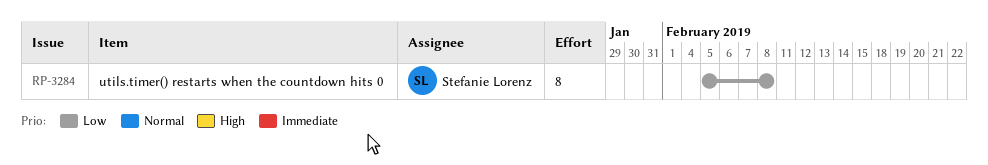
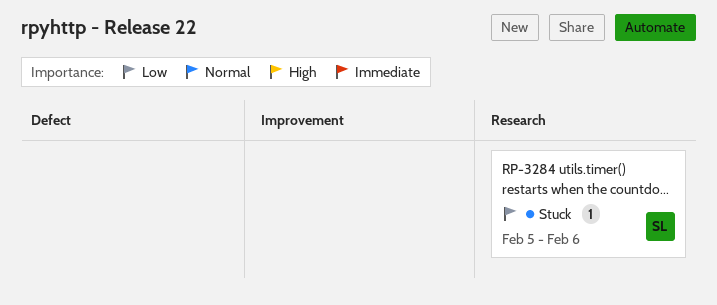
RP-3284, estimate: 8 -> 1
RP-3284, due: Feb 8 -> Feb 6

